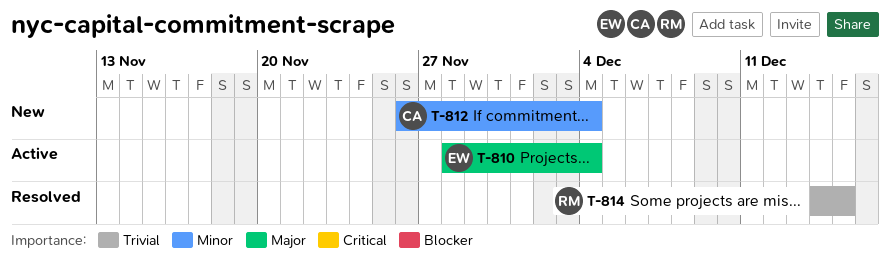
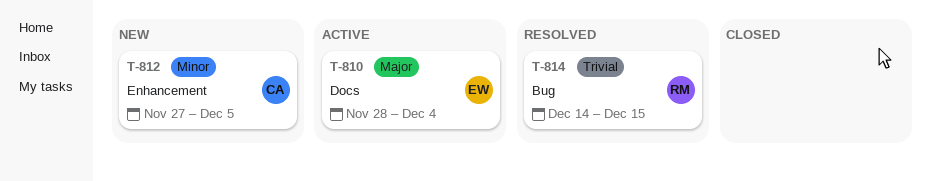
T-812, start: Nov 26 -> Nov 27
T-812, due: Dec 4 -> Dec 5

